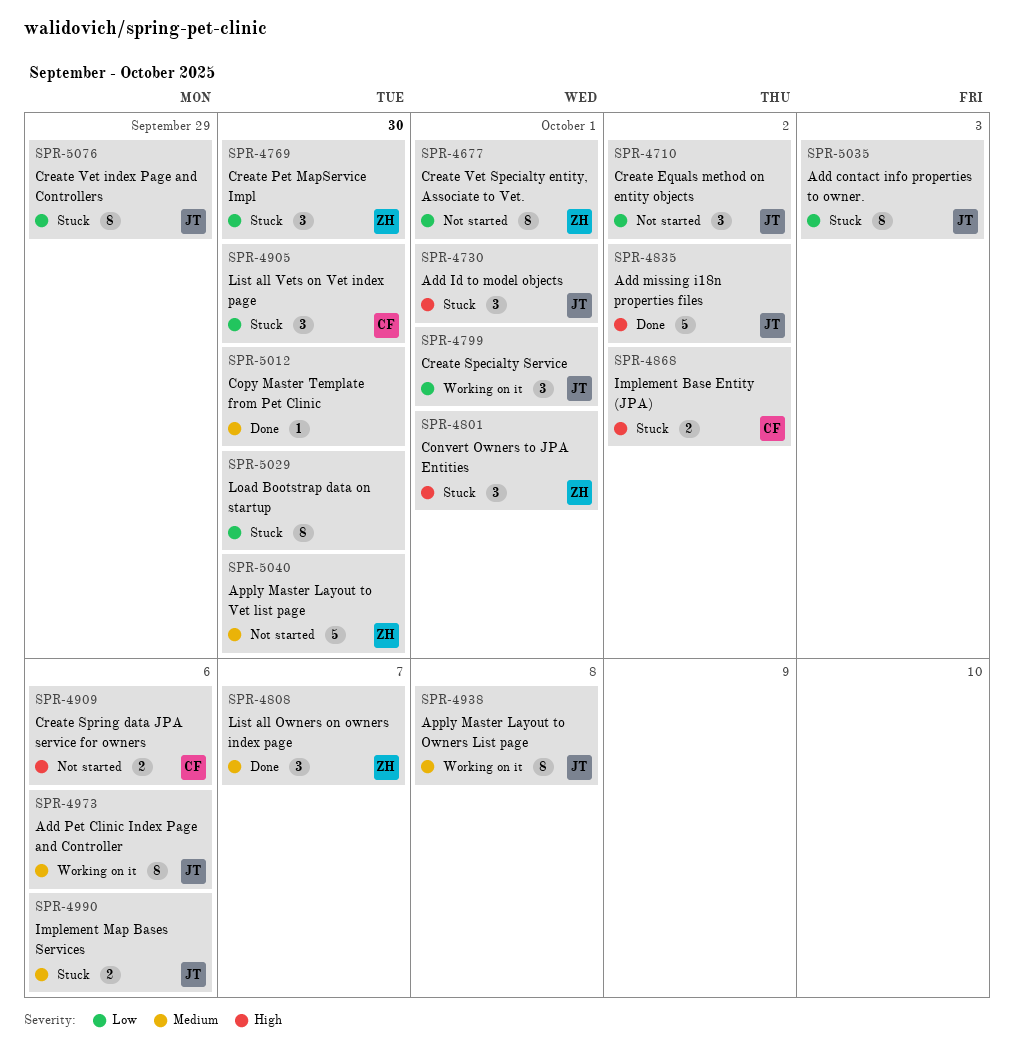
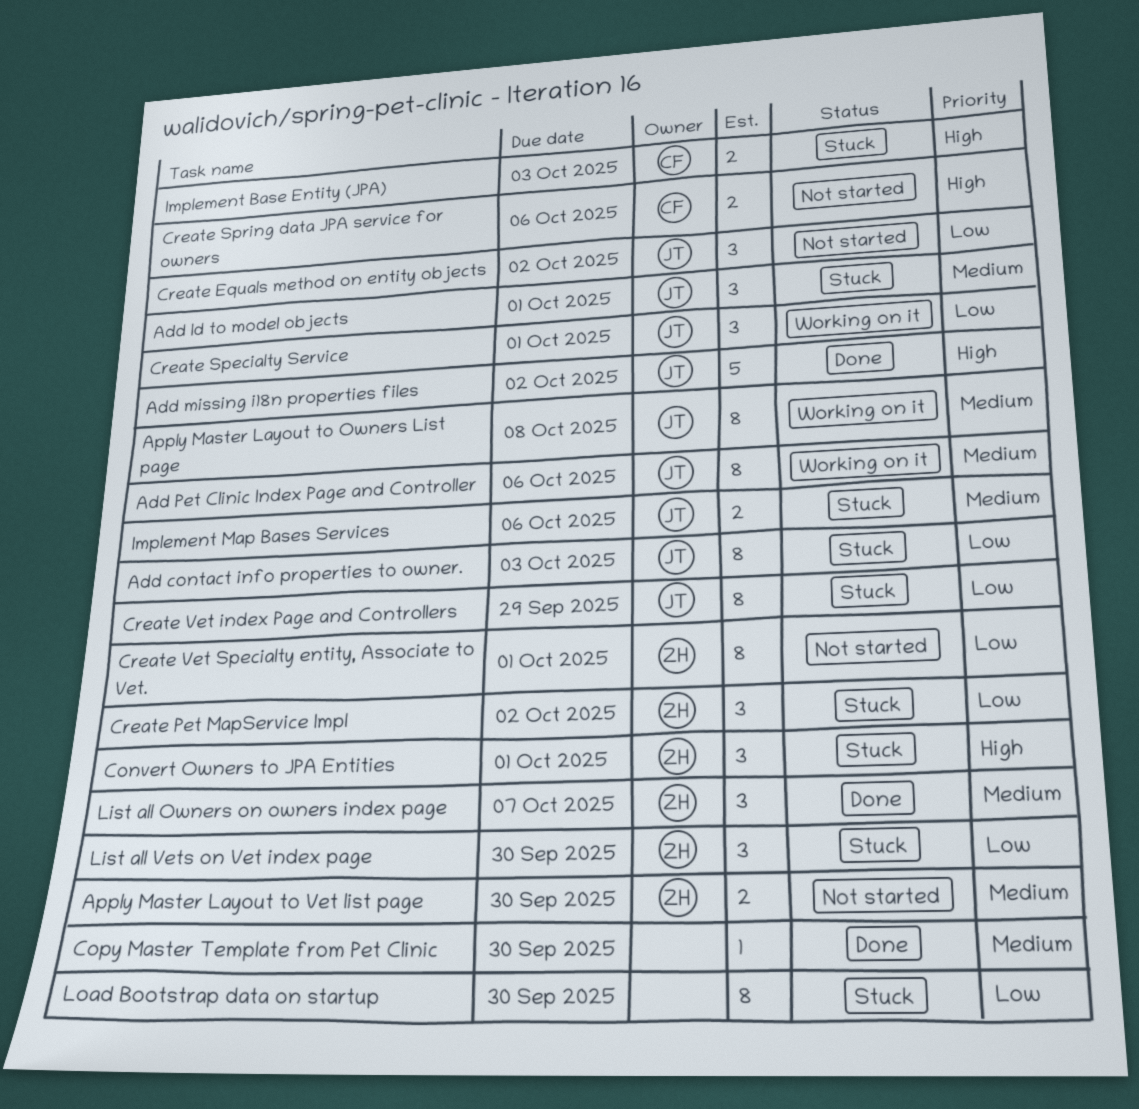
Add Id to model objects, priority: High -> Medium
Apply Master Layout to Vet list page, estimate: 5 -> 2
Create Pet MapService Impl, due: Sep 30 -> Oct 2
Implement Base Entity (JPA), due: Oct 2 -> Oct 3
List all Vets on Vet index page, owner: CF -> ZH

